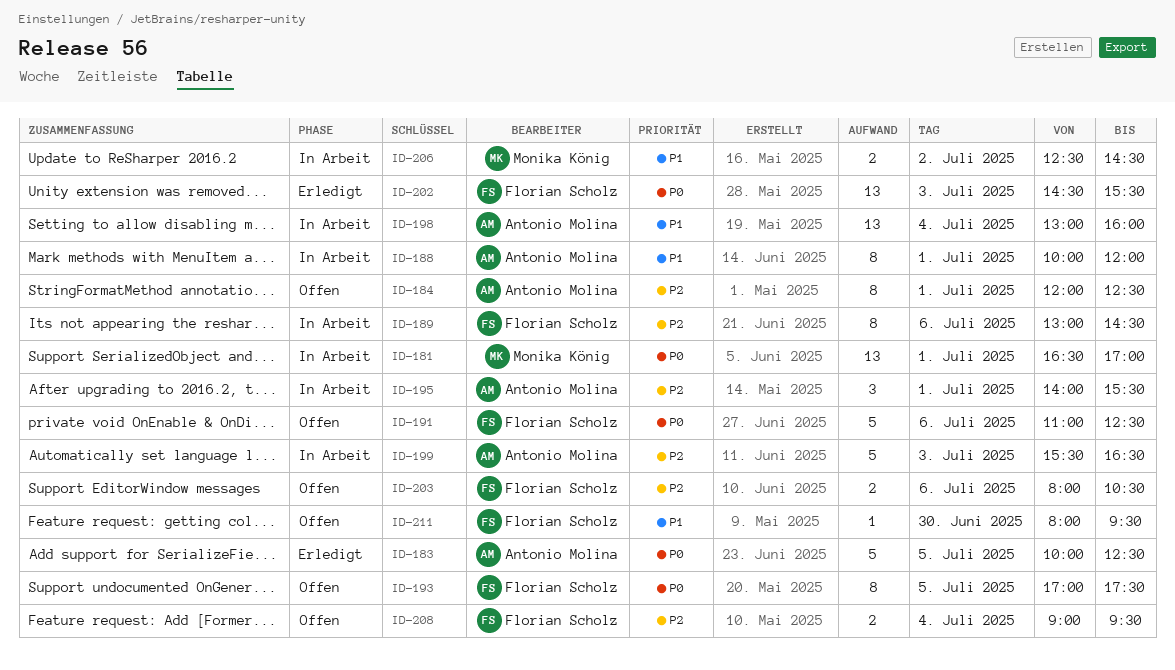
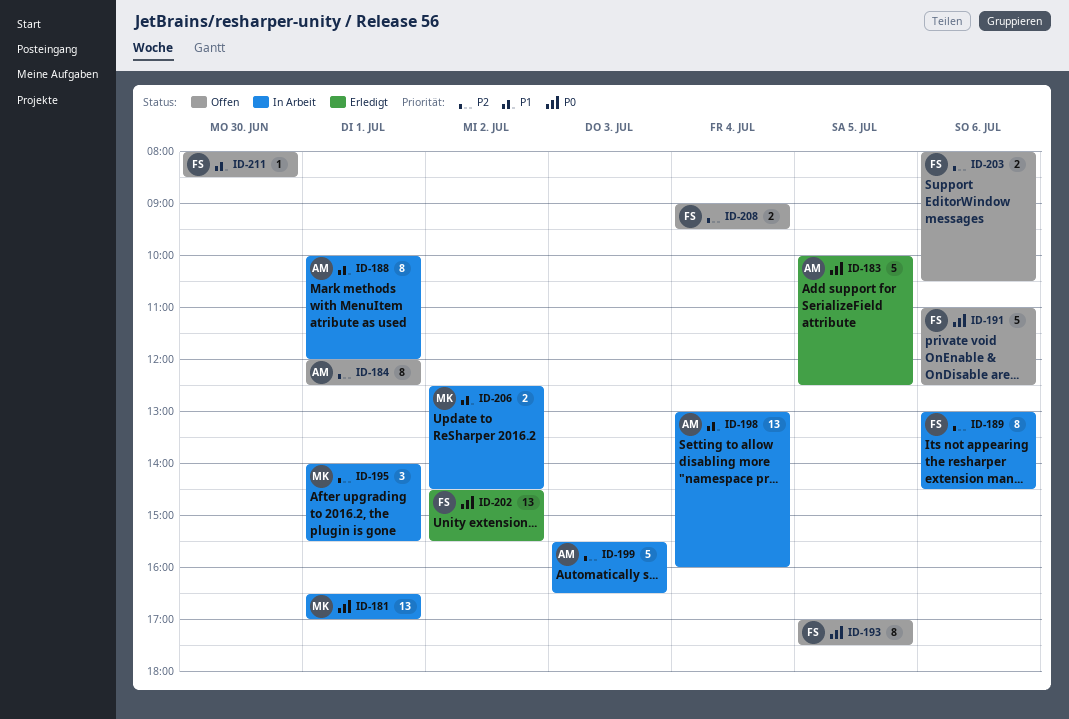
ID-195, owner: Antonio Molina -> Monika König
ID-202, day: Jul 3 -> Jul 2
ID-211, ends: 09:30 -> 08:30

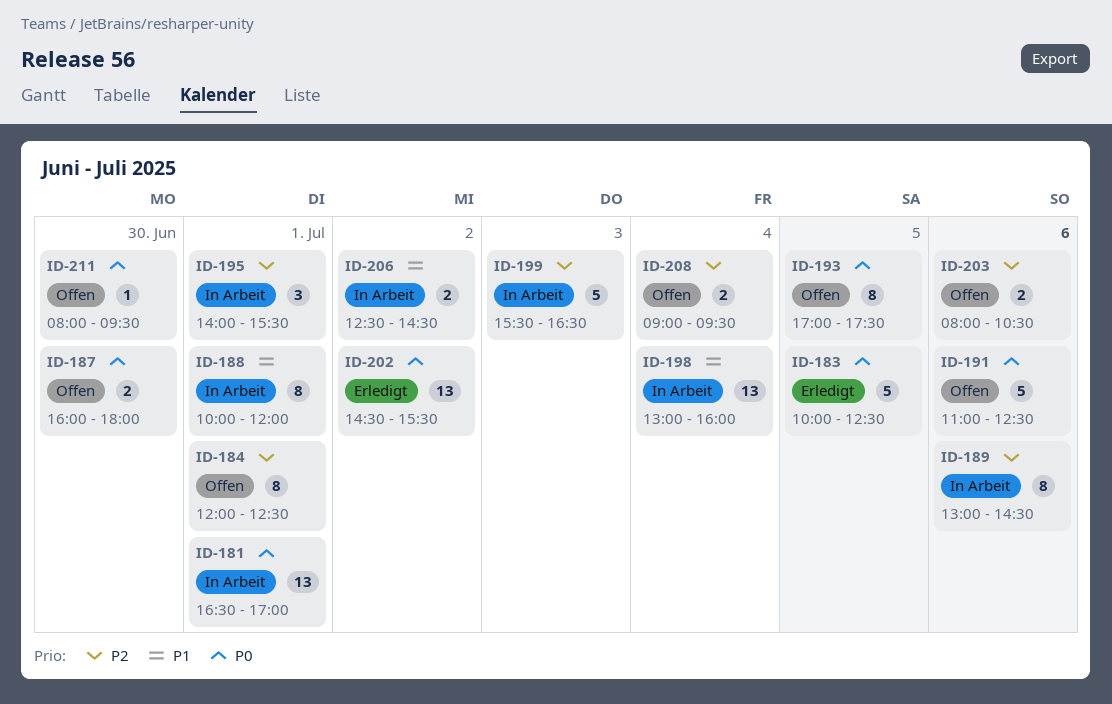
ID-187: none -> present
ID-211, priority: P1 -> P0
ID-211, ends: 08:30 -> 09:30

